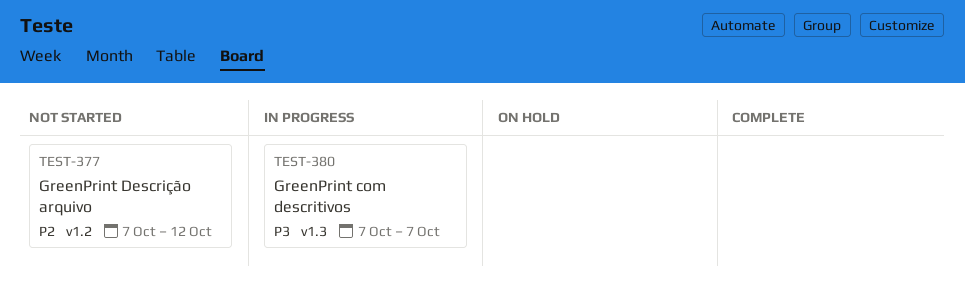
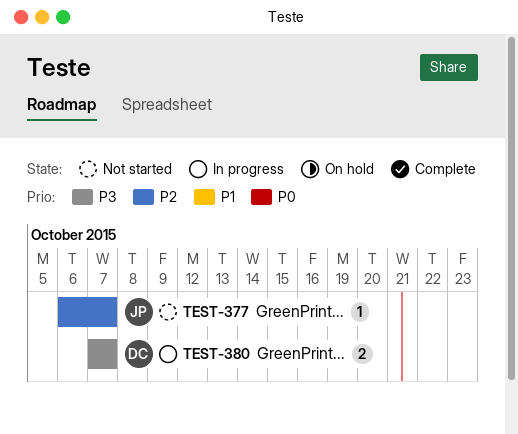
TEST-377, start: Oct 7 -> Oct 6
TEST-377, due: Oct 12 -> Oct 7

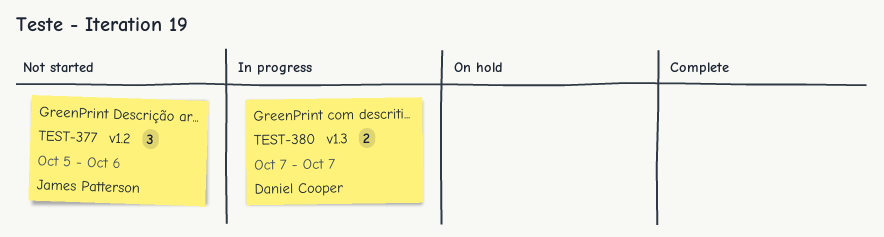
TEST-377, estimate: 1 -> 3
TEST-377, start: Oct 6 -> Oct 5
TEST-377, due: Oct 7 -> Oct 6

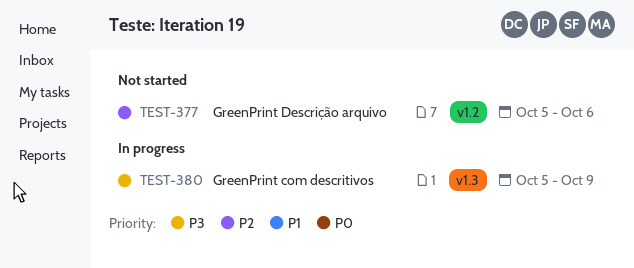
TEST-380, start: Oct 7 -> Oct 5
TEST-380, due: Oct 7 -> Oct 9

